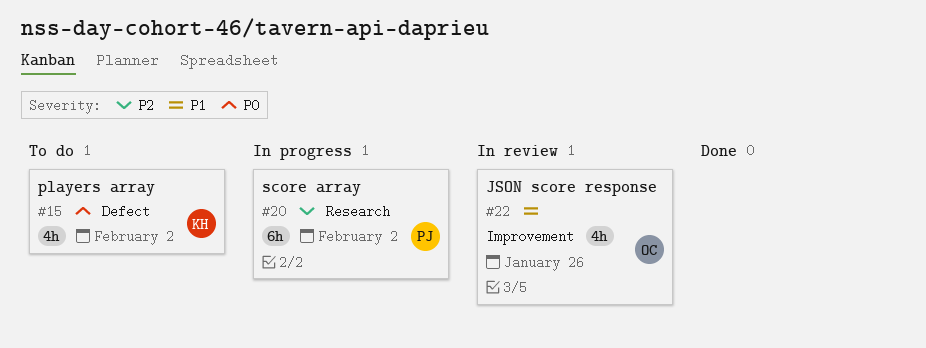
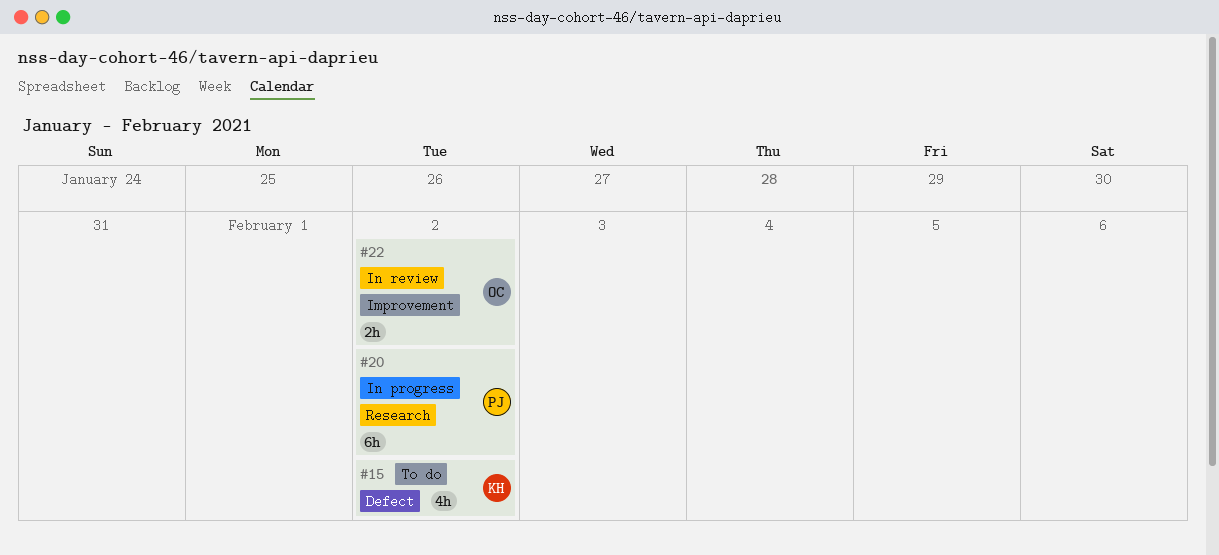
#22, estimate: 4h -> 2h
#22, due: Jan 26 -> Feb 2

